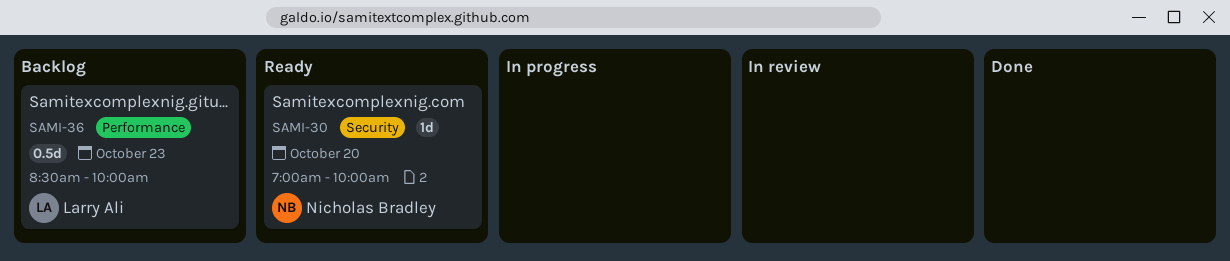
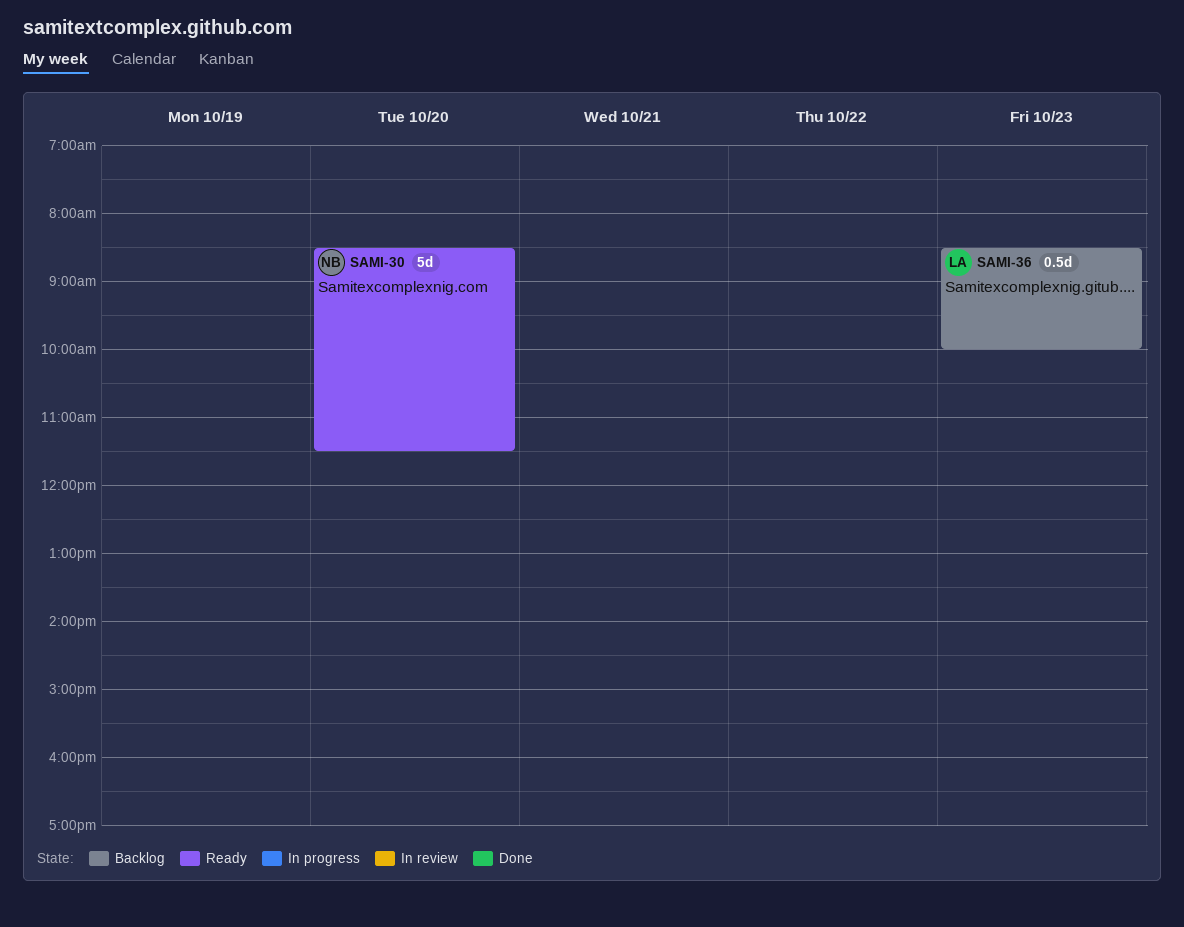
SAMI-30, estimate: 1d -> 5d
SAMI-30, begins: 07:00 -> 08:30
SAMI-30, ends: 10:00 -> 11:30

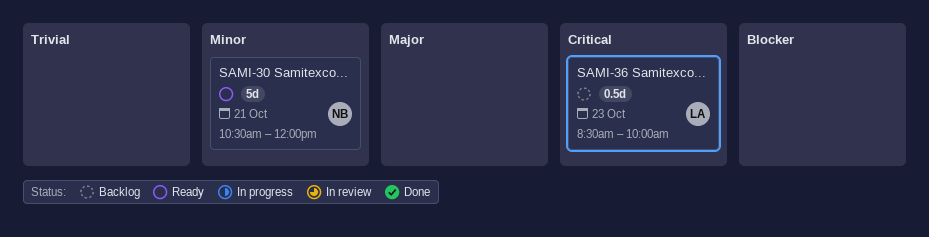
SAMI-30, day: Oct 20 -> Oct 21
SAMI-30, begins: 08:30 -> 10:30
SAMI-30, ends: 11:30 -> 12:00

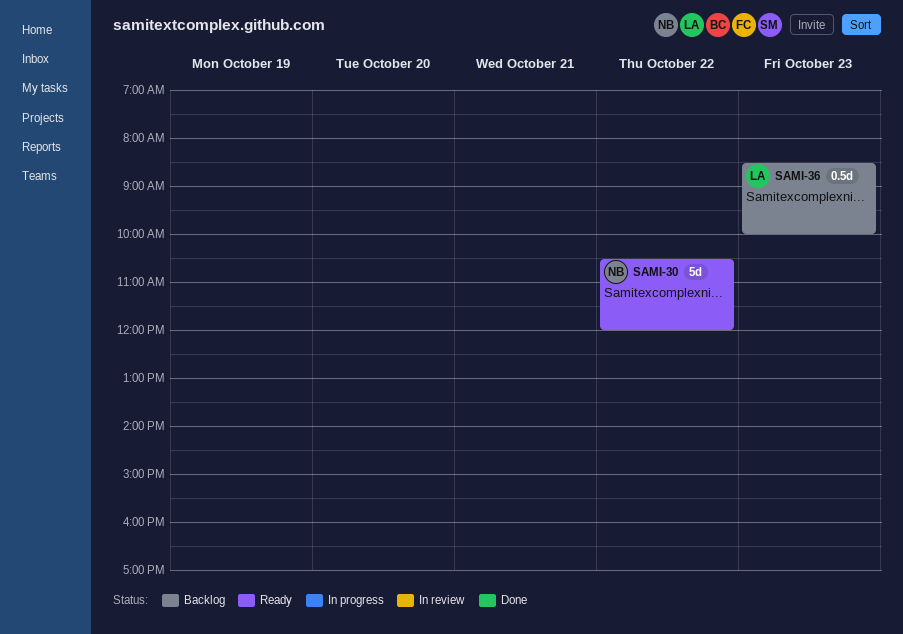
SAMI-30, day: Oct 21 -> Oct 22

